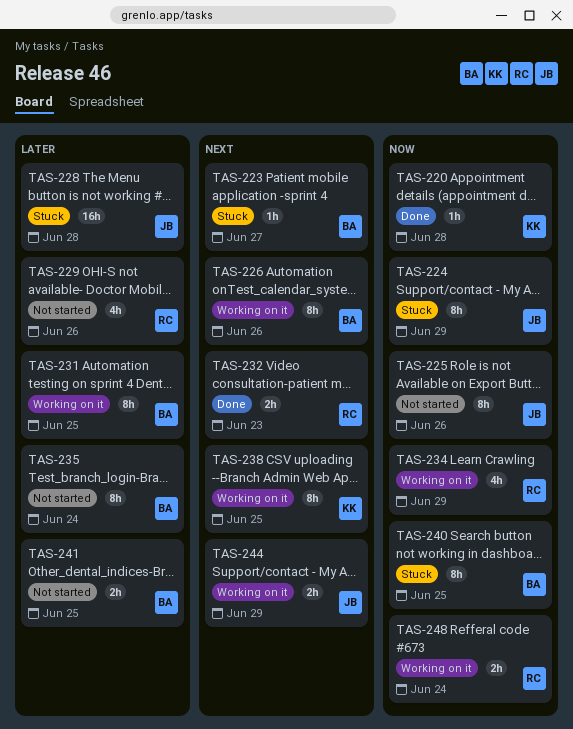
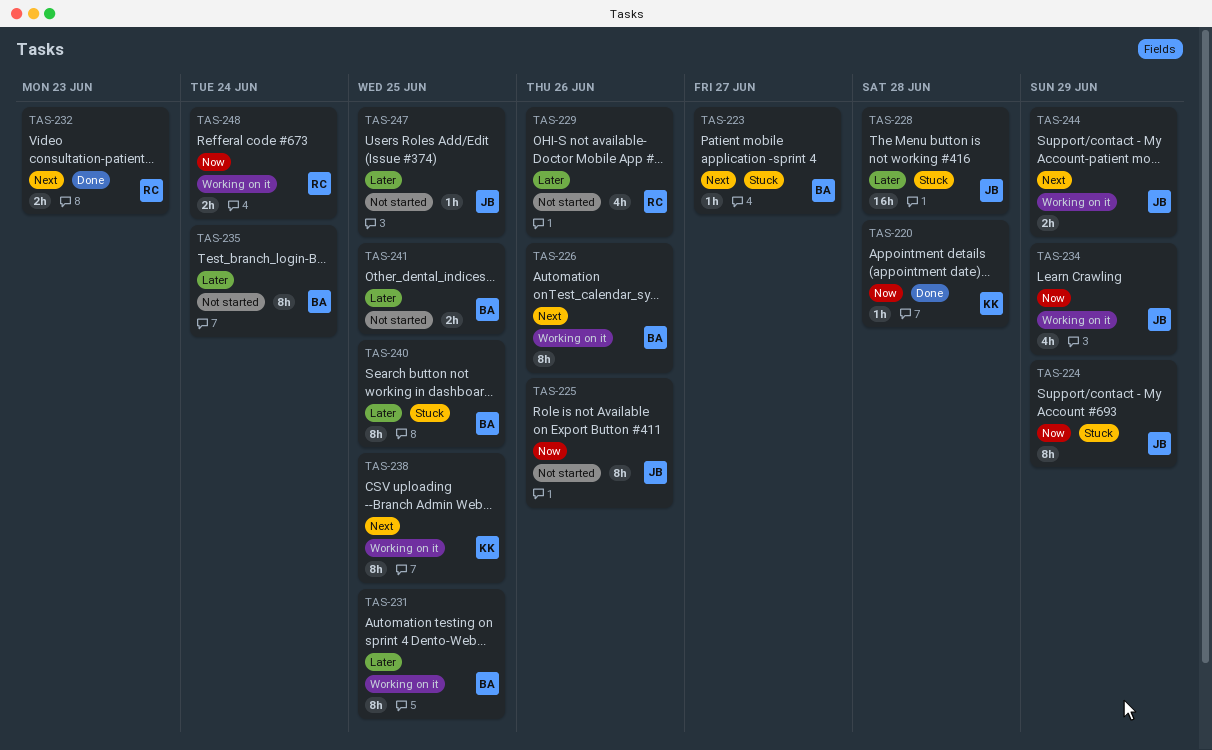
TAS-234, owner: RC -> JB
TAS-240, priority: Now -> Later
TAS-247: none -> present

